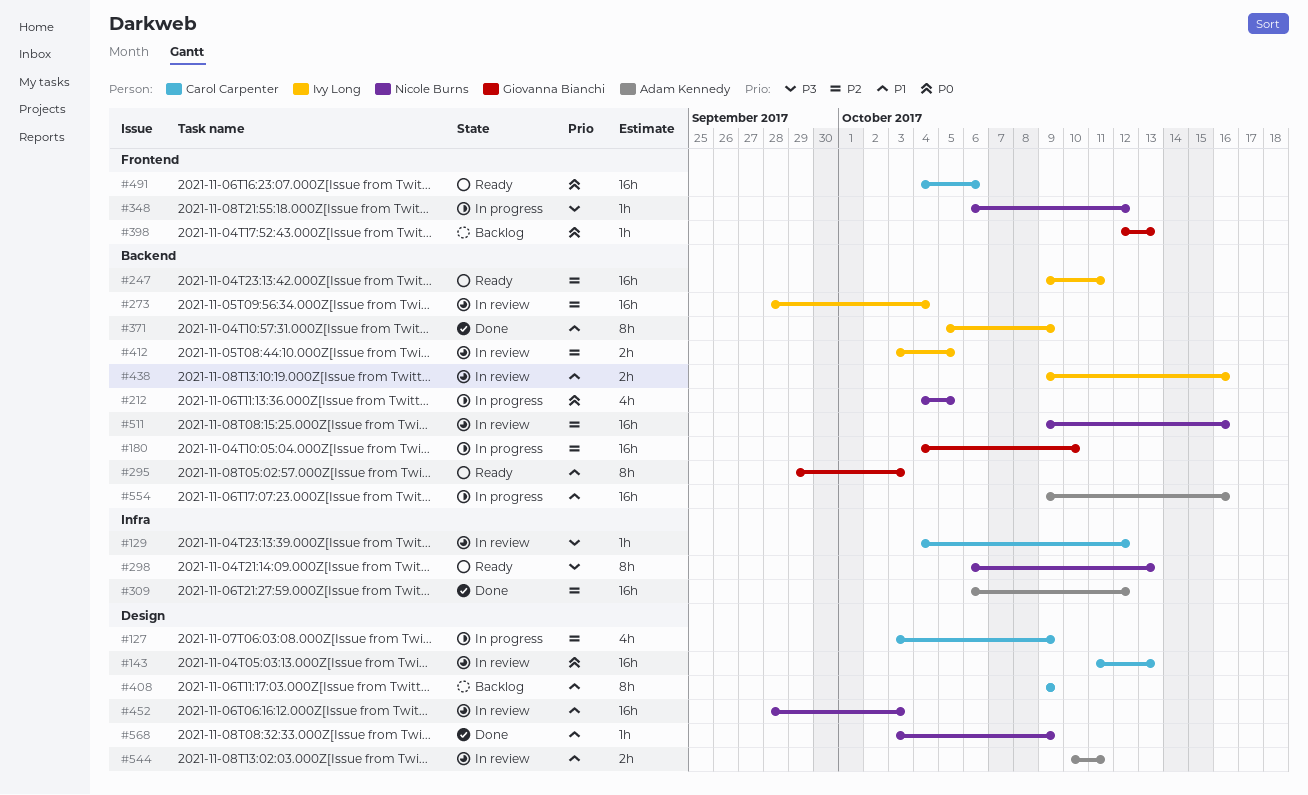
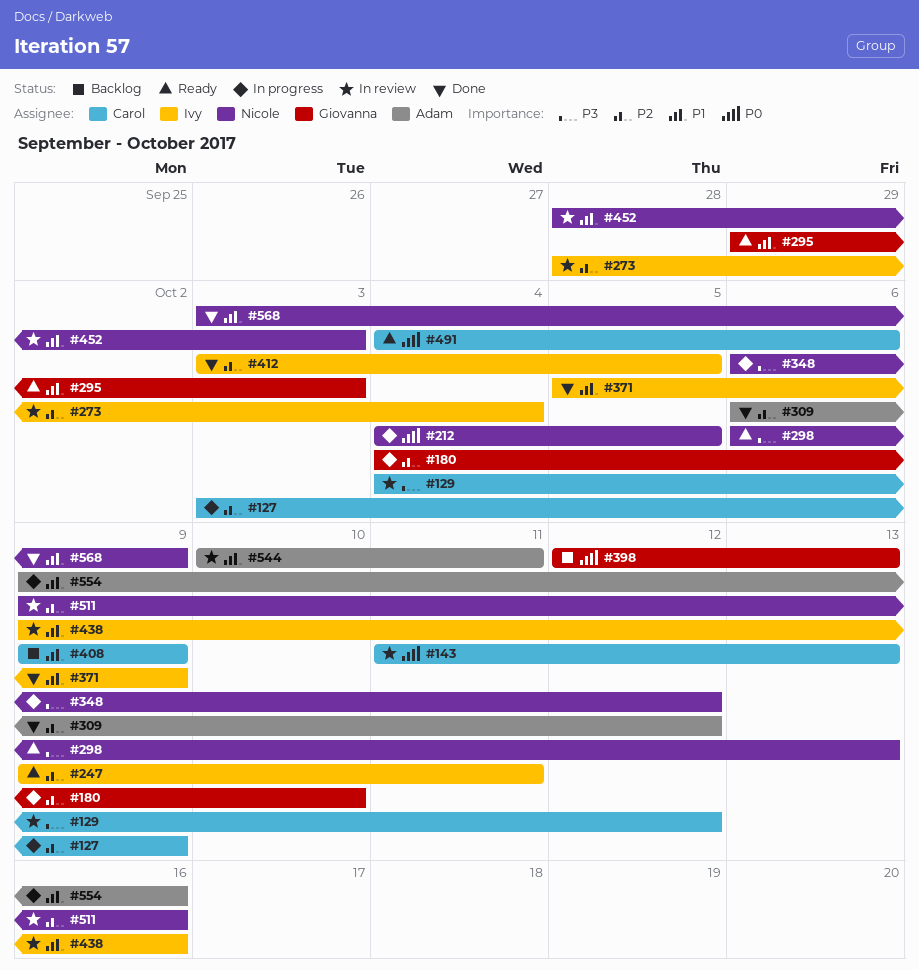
#412, status: In review -> Done

